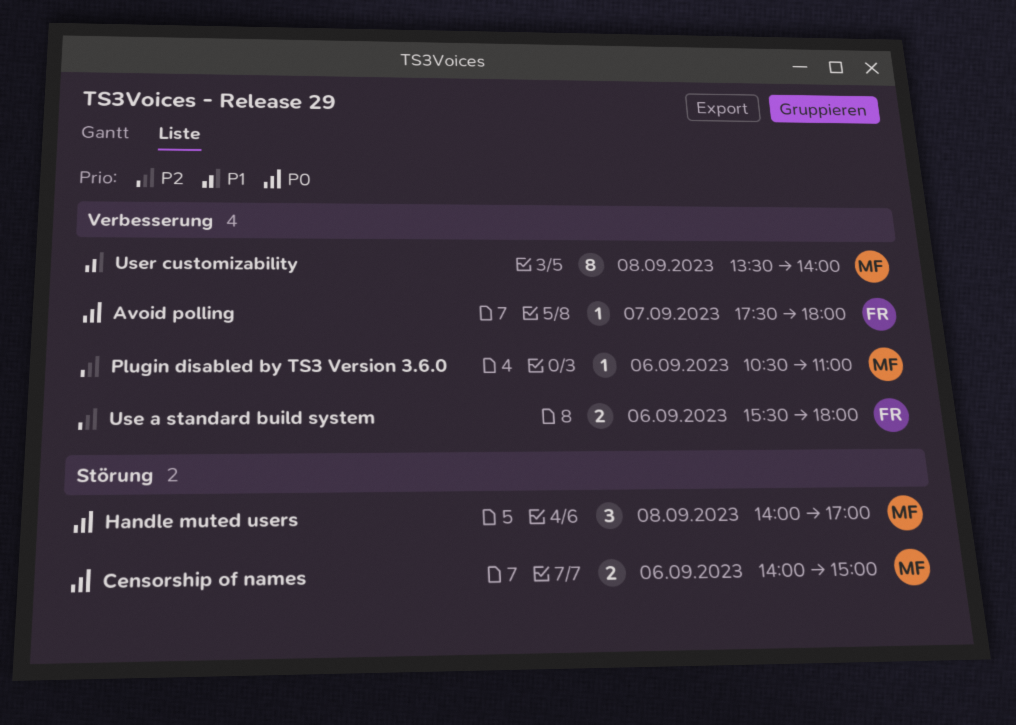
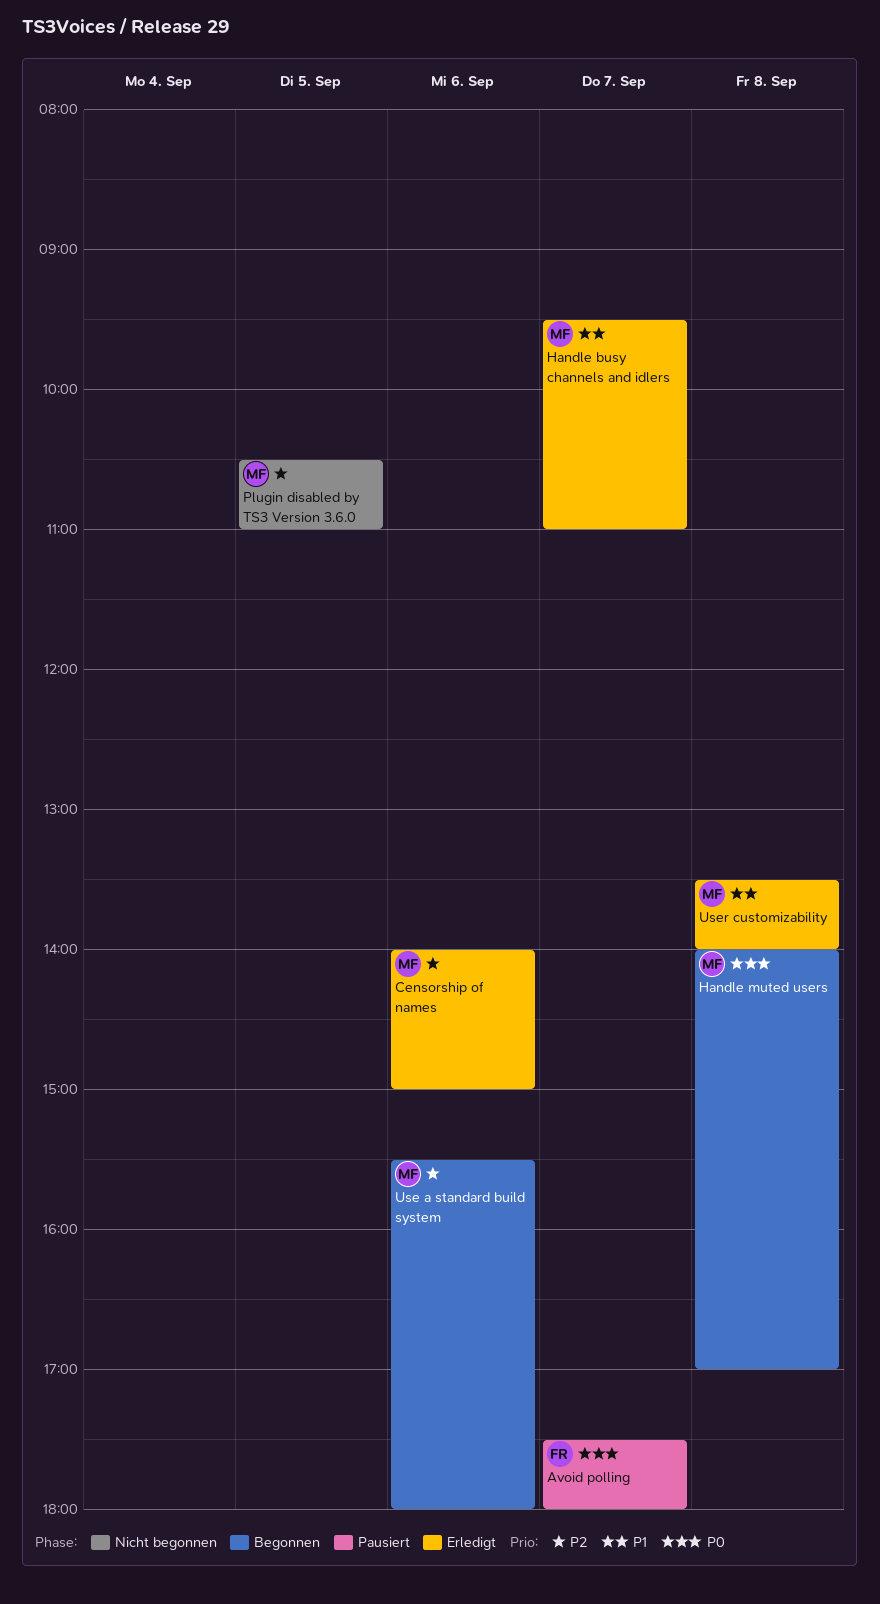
Censorship of names, priority: P0 -> P2
Handle busy channels and idlers: none -> present
Plugin disabled by TS3 Version 3.6.0, day: Sep 6 -> Sep 5
Use a standard build system, owner: FR -> MF

